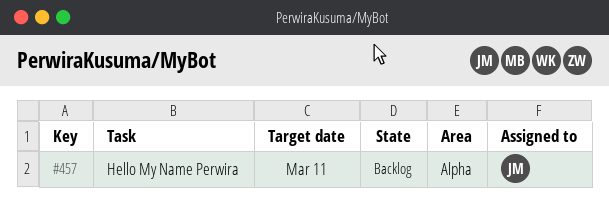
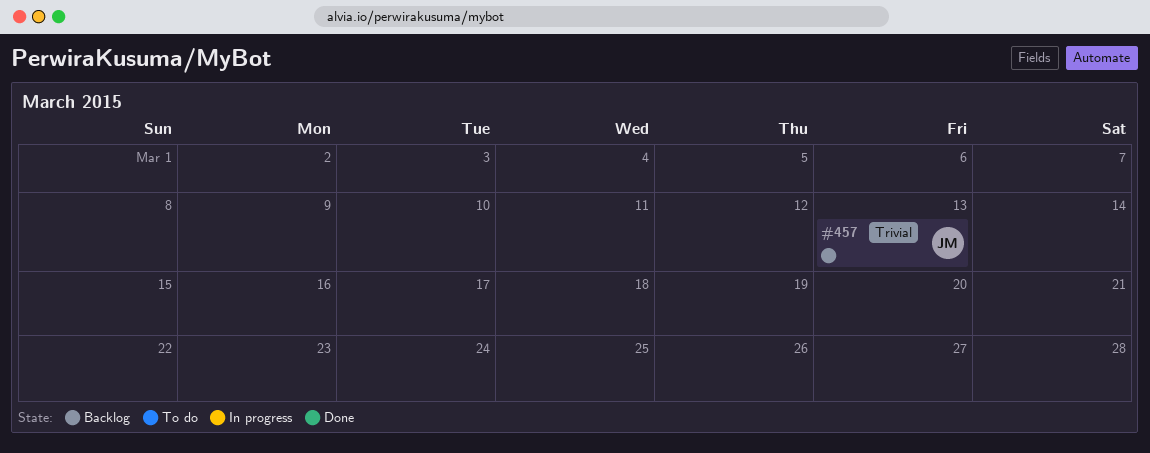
#457, due: Mar 11 -> Mar 13

